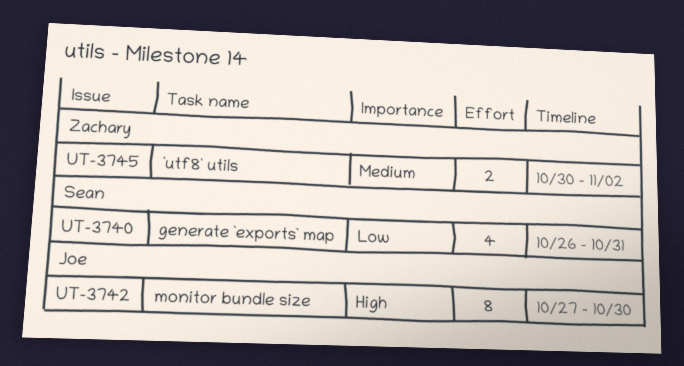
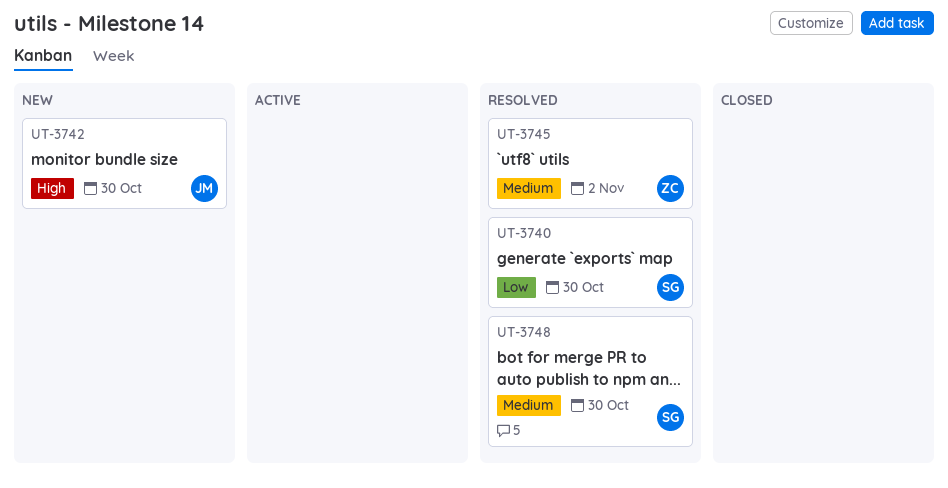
UT-3740, due: Oct 31 -> Oct 30
UT-3748: none -> present

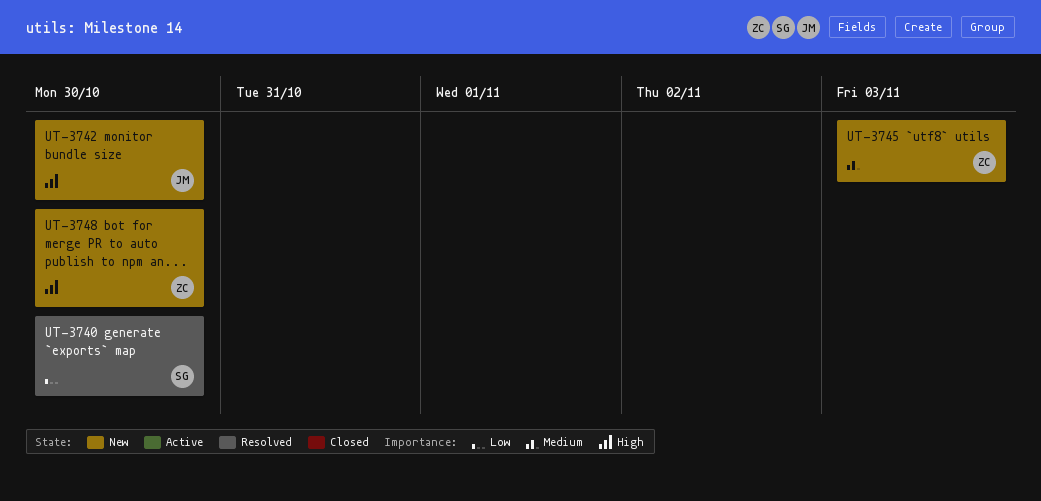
UT-3745, status: Resolved -> New
UT-3745, due: Nov 2 -> Nov 3
UT-3748, status: Resolved -> New
UT-3748, owner: SG -> ZC
UT-3748, priority: Medium -> High

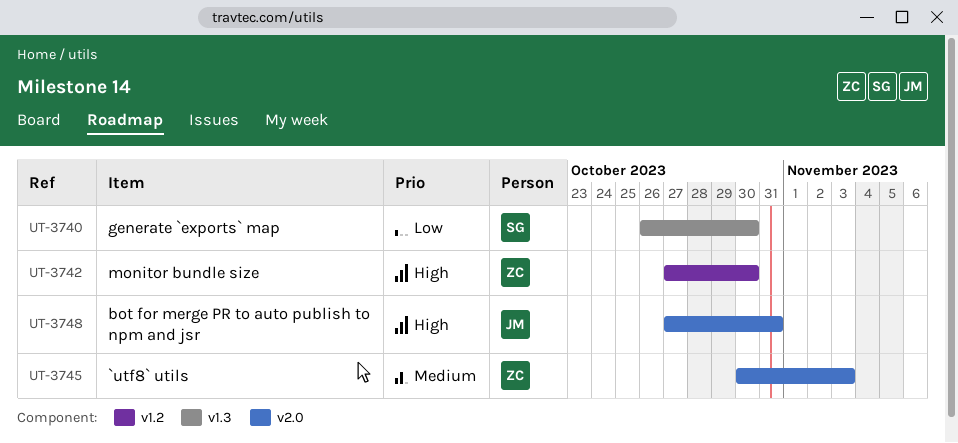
UT-3742, owner: JM -> ZC
UT-3748, owner: ZC -> JM
UT-3748, due: Oct 30 -> Oct 31

